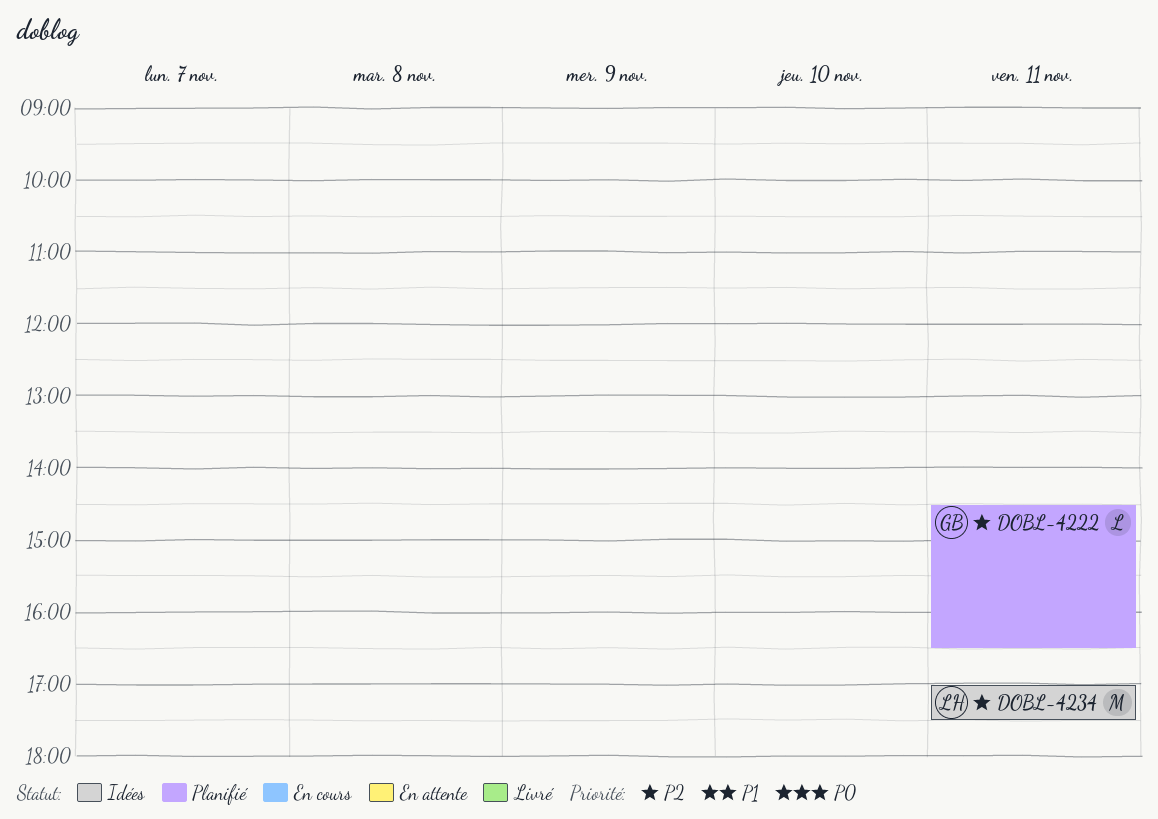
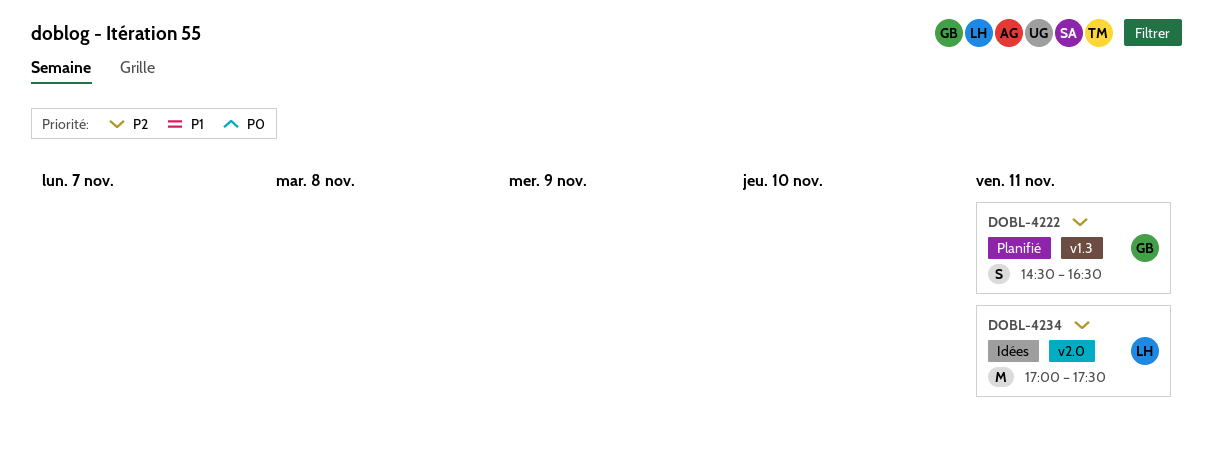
DOBL-4222, estimate: L -> S

